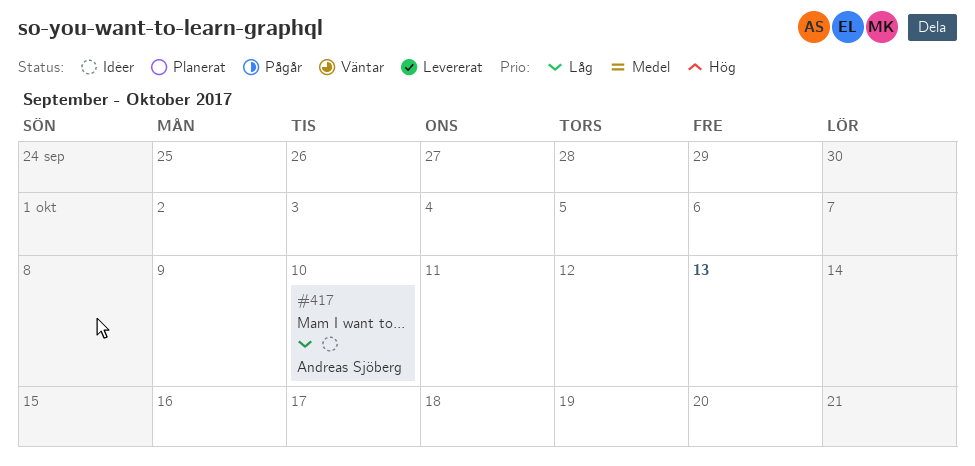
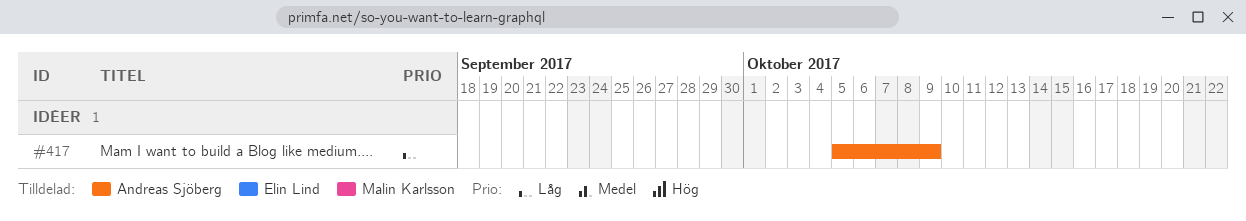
#417, due: Oct 10 -> Oct 9

